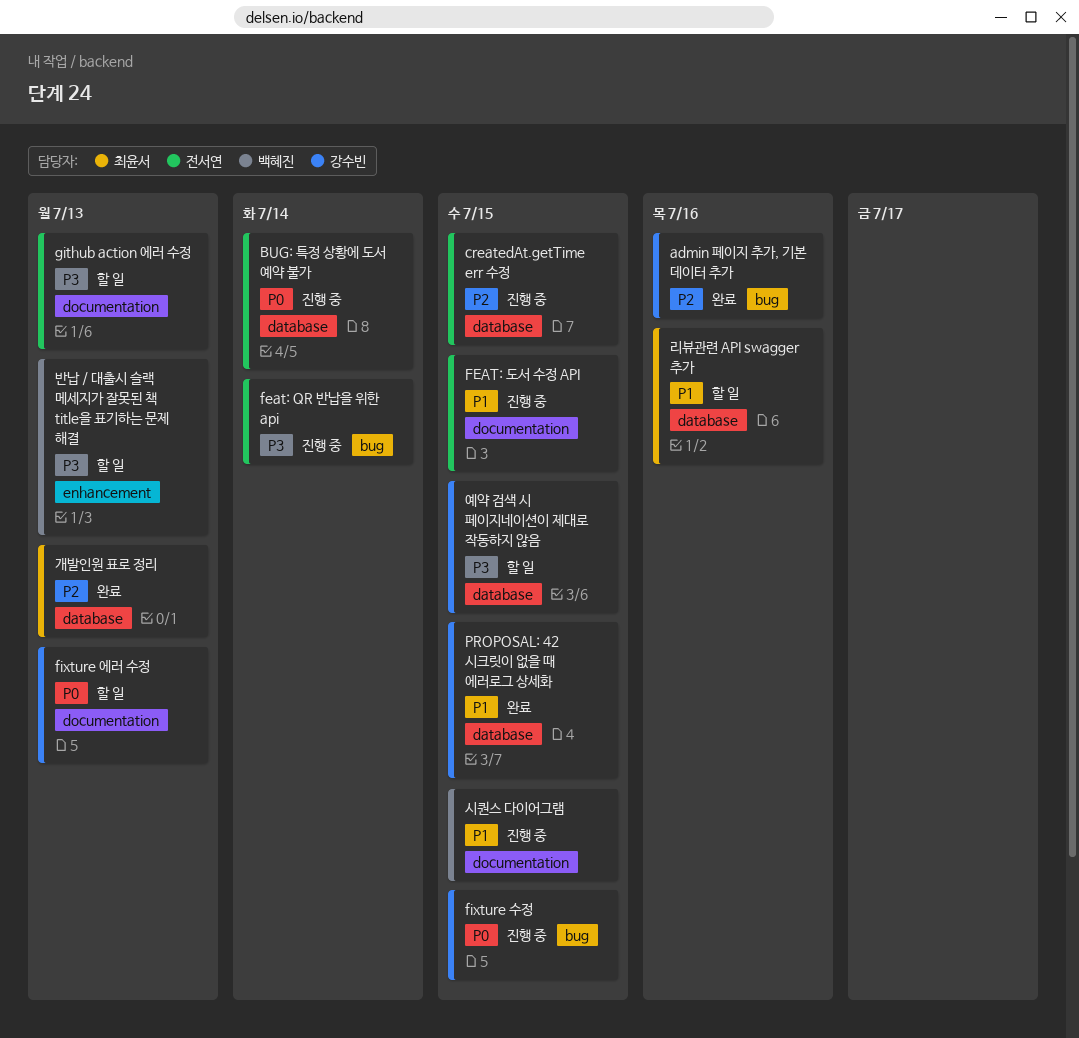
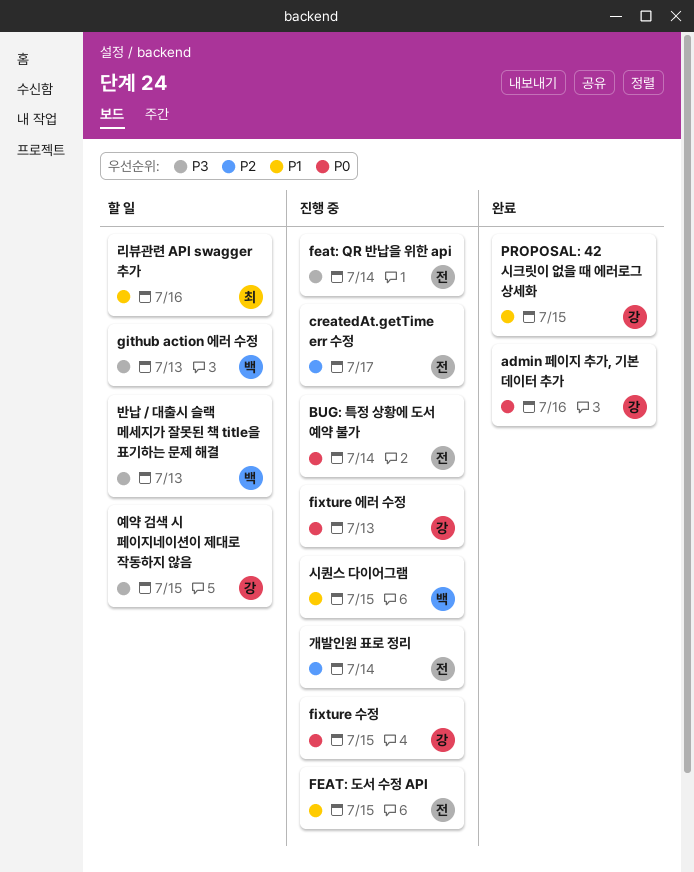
admin 페이지 추가, 기본 데이터 추가, priority: P2 -> P0
createdAt.getTime err 수정, due: Jul 15 -> Jul 17
fixture 에러 수정, status: 할 일 -> 진행 중
github action 에러 수정, owner: 전서연 -> 백혜진
개발인원 표로 정리, status: 완료 -> 진행 중
개발인원 표로 정리, owner: 최윤서 -> 전서연
개발인원 표로 정리, due: Jul 13 -> Jul 14

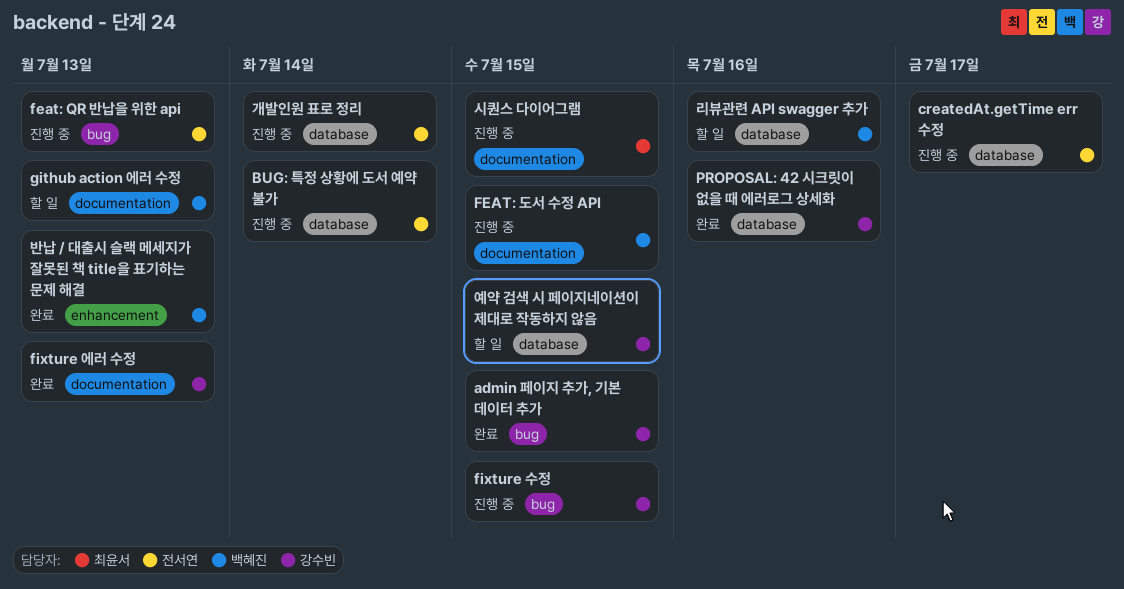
admin 페이지 추가, 기본 데이터 추가, due: Jul 16 -> Jul 15
feat: QR 반납을 위한 api, due: Jul 14 -> Jul 13
FEAT: 도서 수정 API, owner: 전서연 -> 백혜진
fixture 에러 수정, status: 진행 중 -> 완료
PROPOSAL: 42 시크릿이 없을 때 에러로그 상세화, due: Jul 15 -> Jul 16
리뷰관련 API swagger 추가, owner: 최윤서 -> 백혜진
반납 / 대출시 슬랙 메세지가 잘못된 책 title을 표기하는 문제 해결, status: 할 일 -> 완료
시퀀스 다이어그램, owner: 백혜진 -> 최윤서

